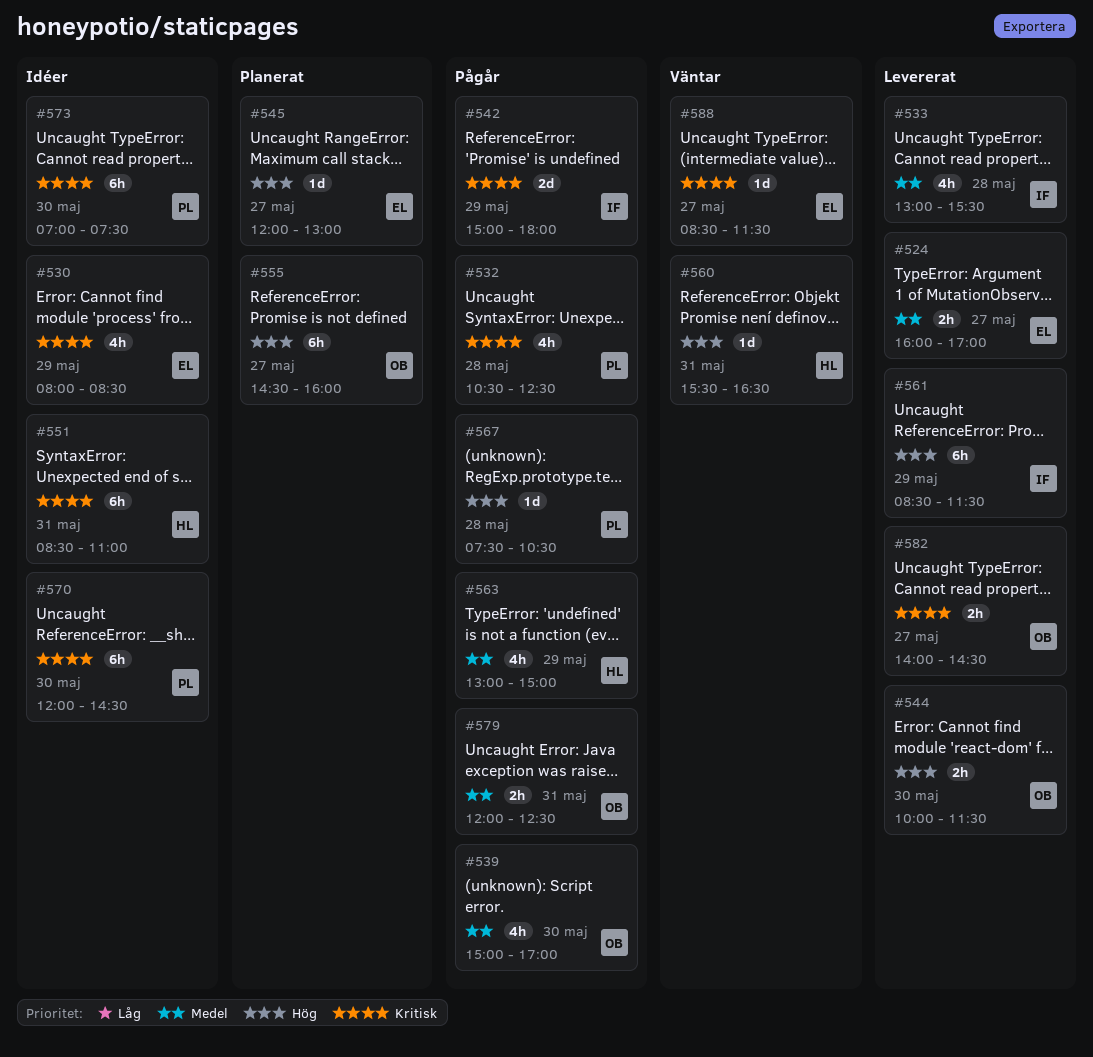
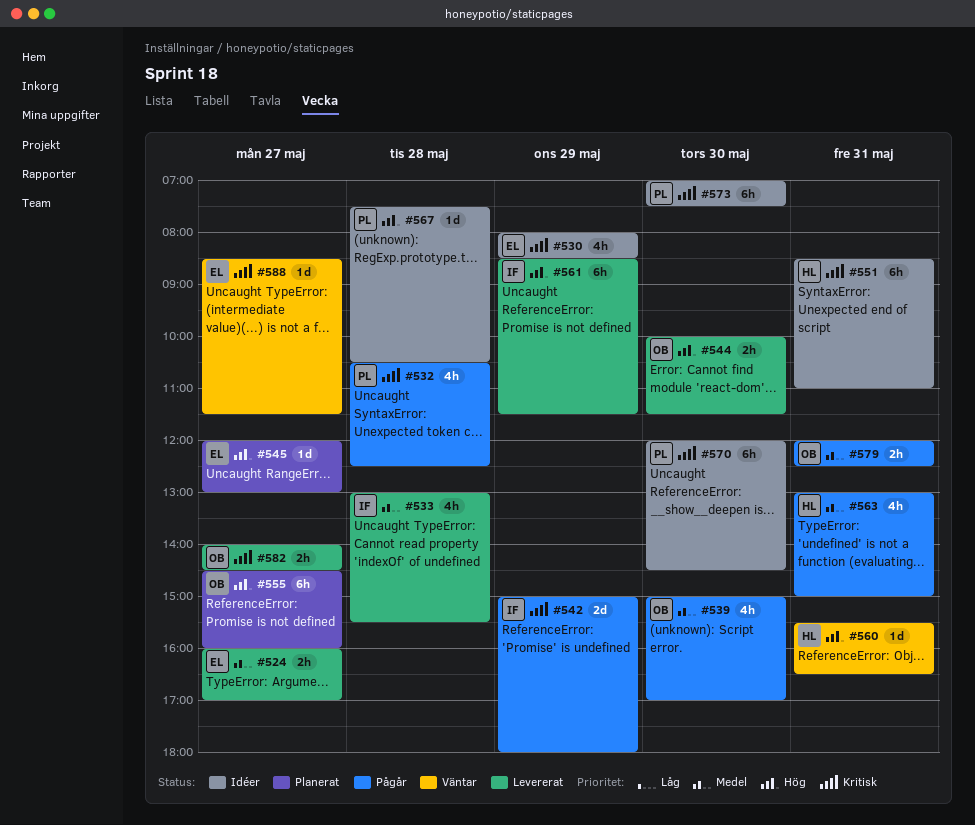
#563, day: May 29 -> May 31
#567, status: Pågår -> Idéer

